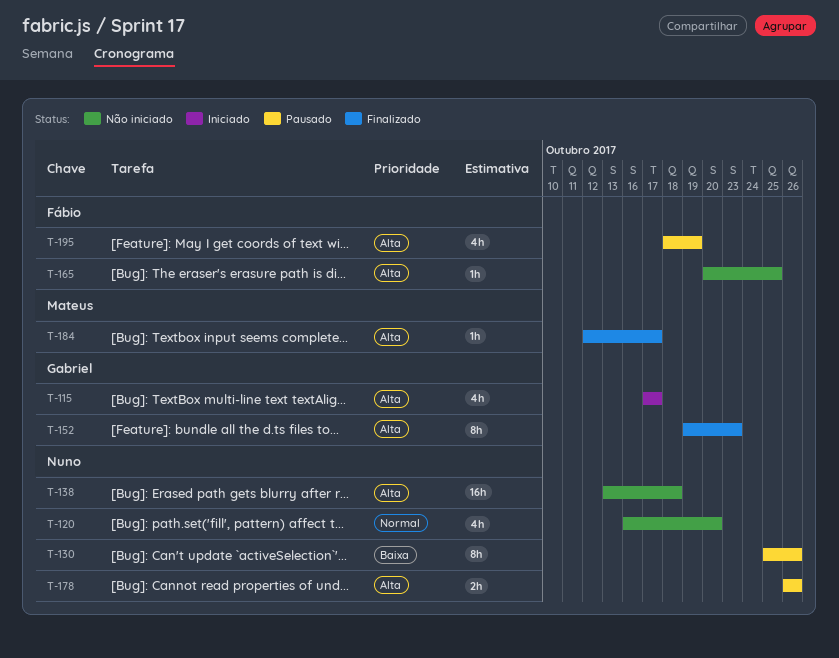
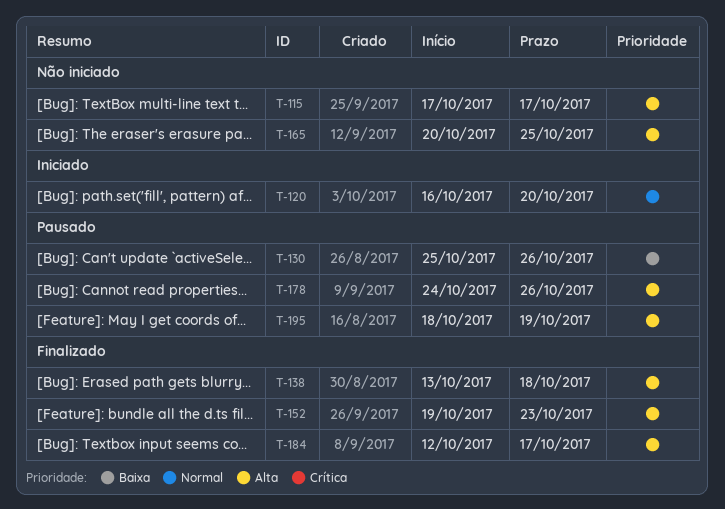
T-115, status: Iniciado -> Não iniciado
T-120, status: Não iniciado -> Iniciado
T-138, status: Não iniciado -> Finalizado
T-178, start: Oct 26 -> Oct 24

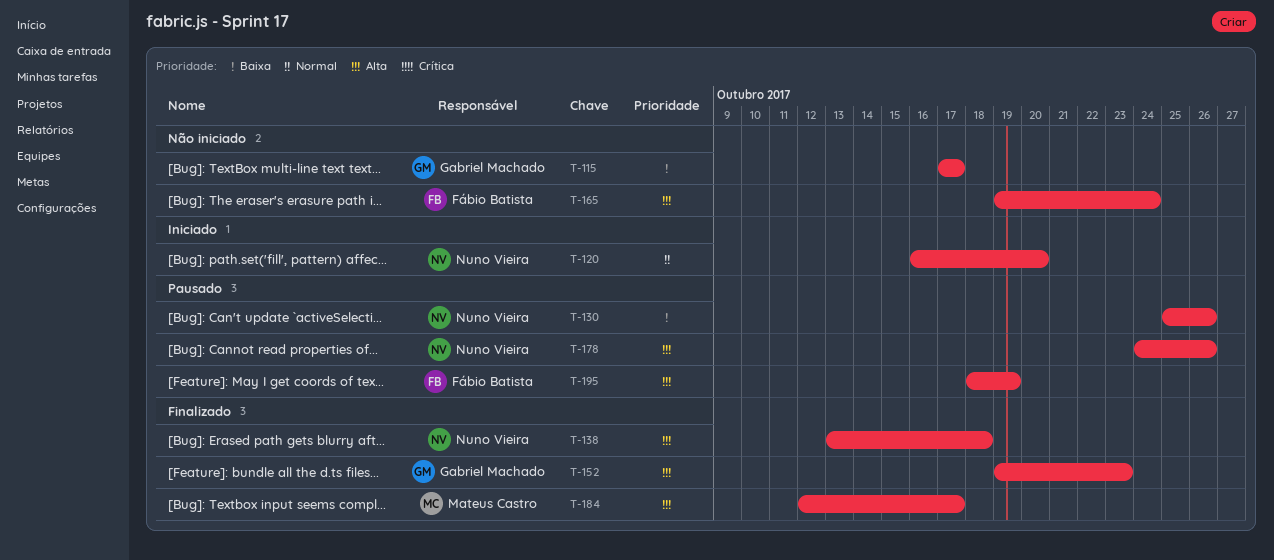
T-115, priority: Alta -> Baixa
T-165, start: Oct 20 -> Oct 19
T-165, due: Oct 25 -> Oct 24

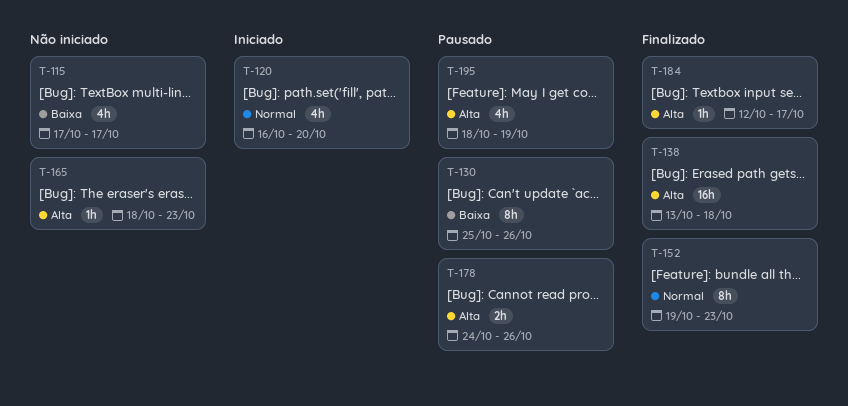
T-152, priority: Alta -> Normal
T-165, start: Oct 19 -> Oct 18
T-165, due: Oct 24 -> Oct 23

